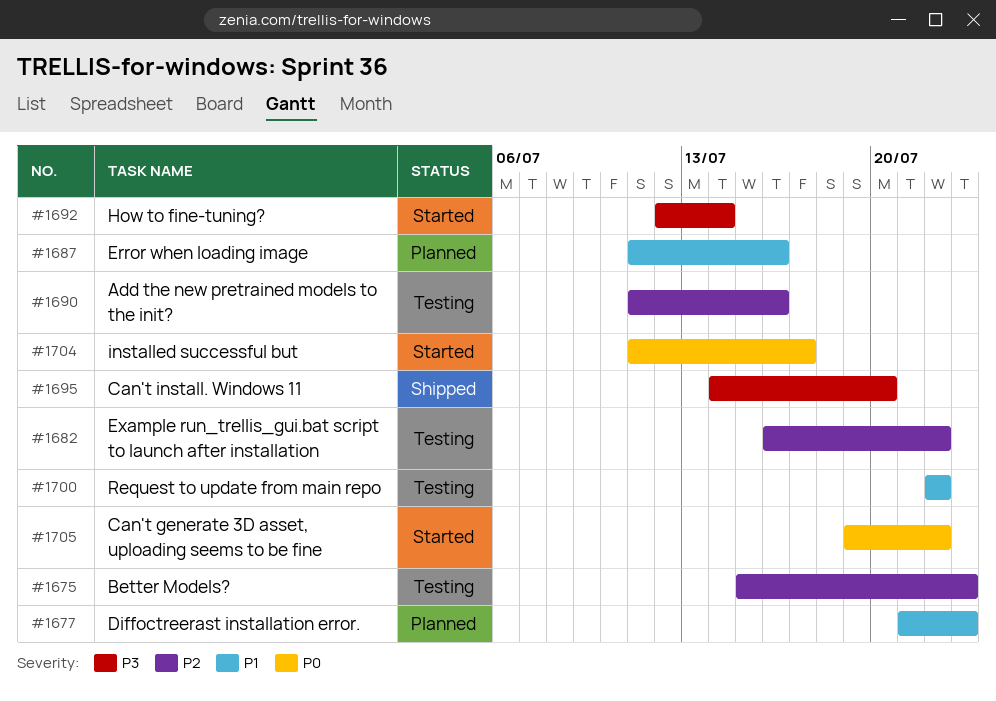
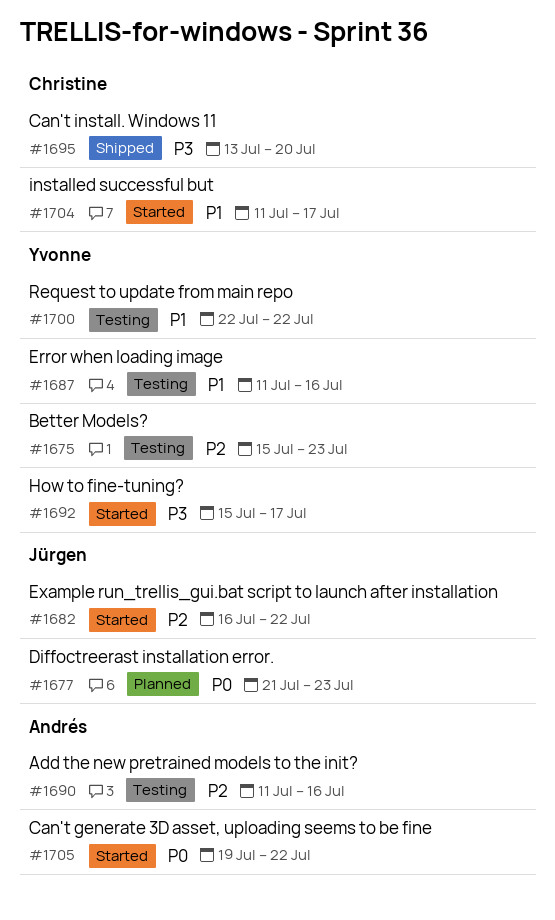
#1677, priority: P1 -> P0
#1682, status: Testing -> Started
#1687, status: Planned -> Testing
#1692, start: Jul 12 -> Jul 15
#1692, due: Jul 14 -> Jul 17
#1695, start: Jul 14 -> Jul 13
#1704, priority: P0 -> P1

